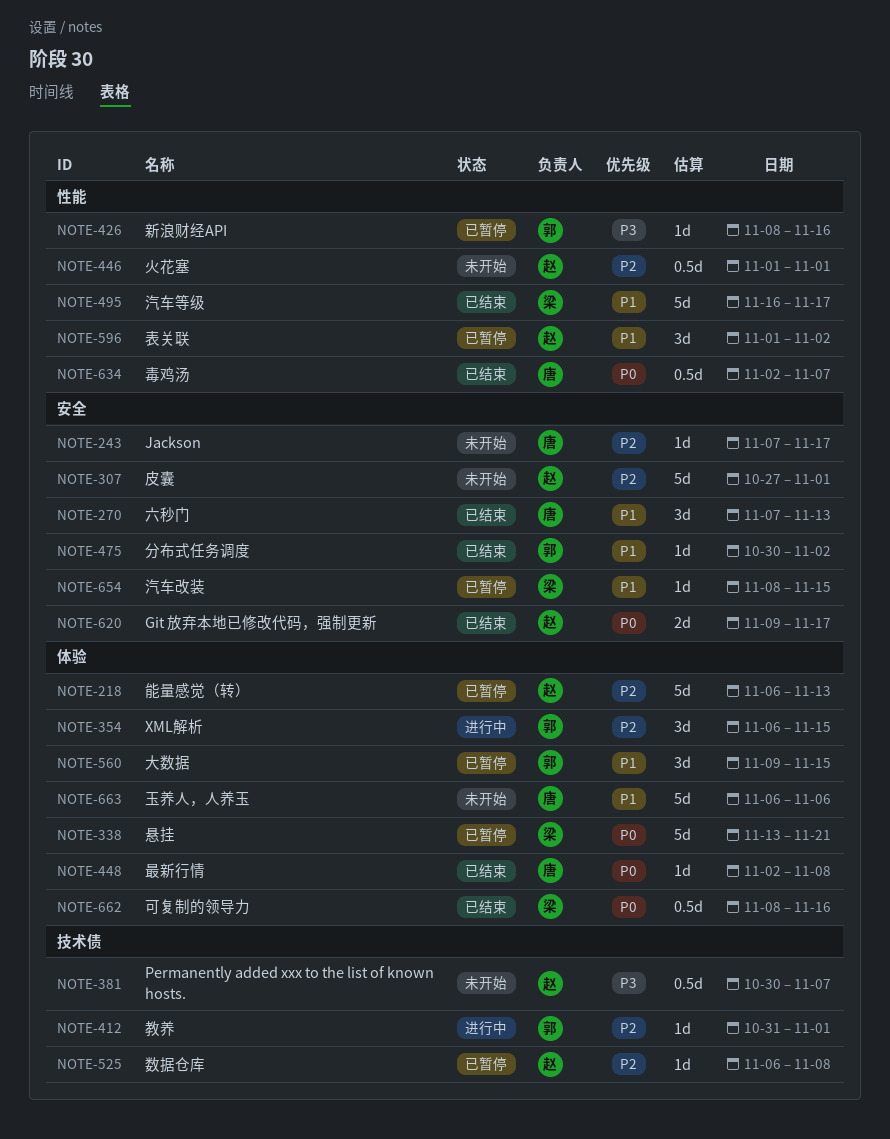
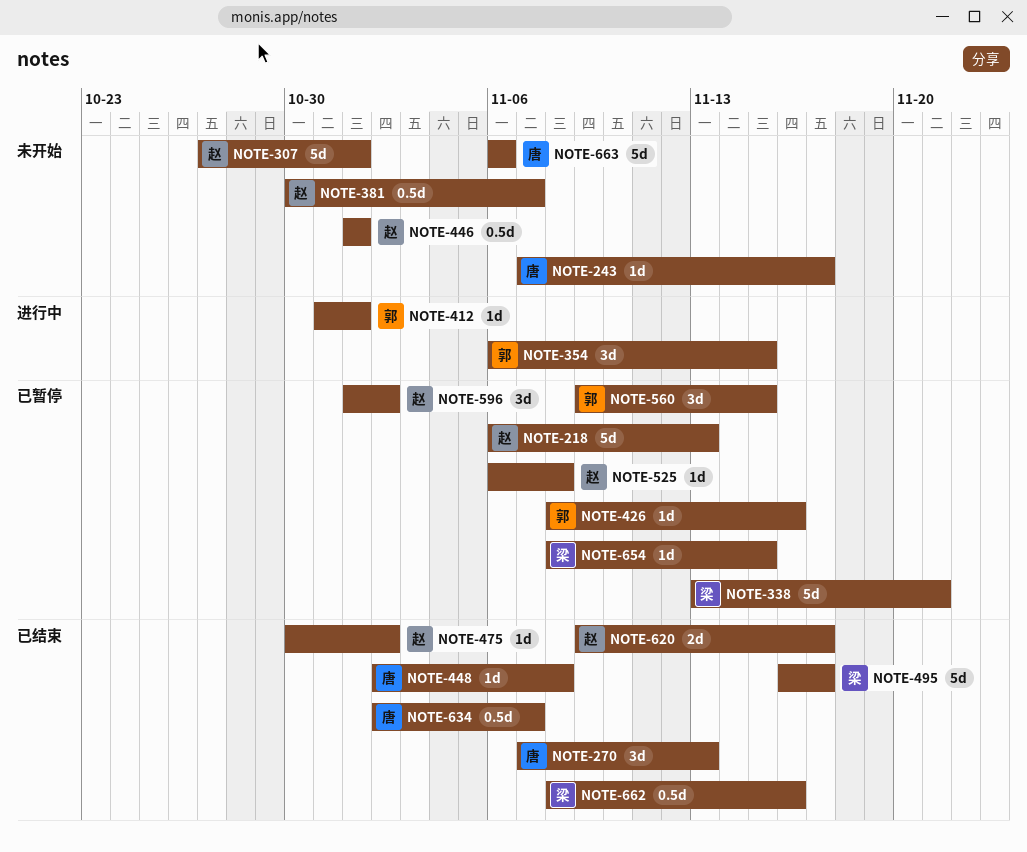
NOTE-475, owner: 郭 -> 赵

